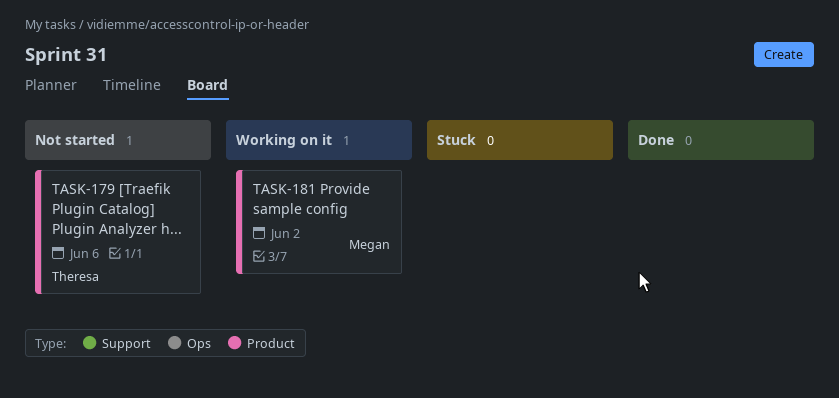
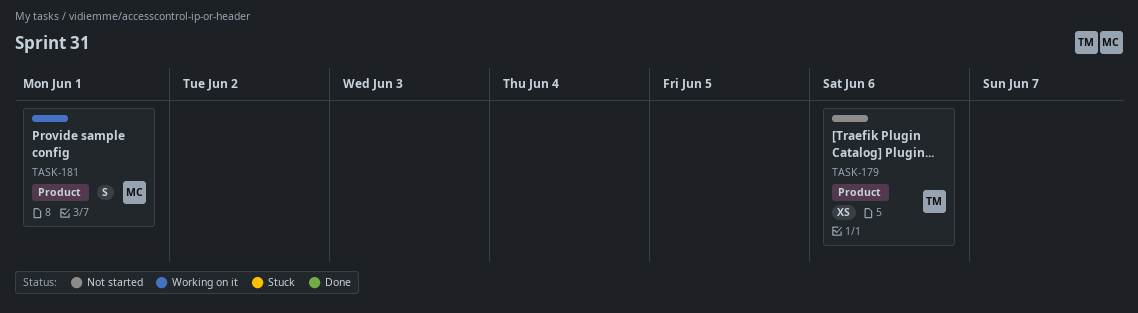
TASK-181, due: Jun 2 -> Jun 1

